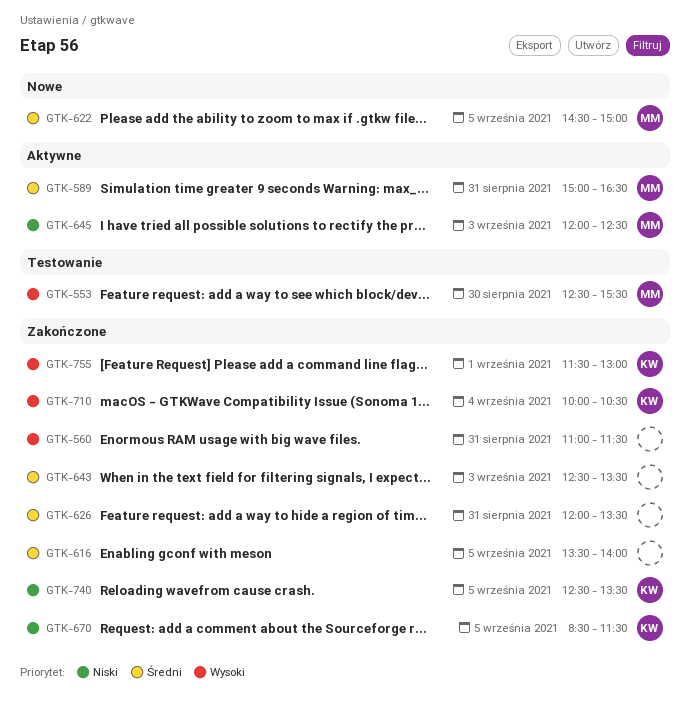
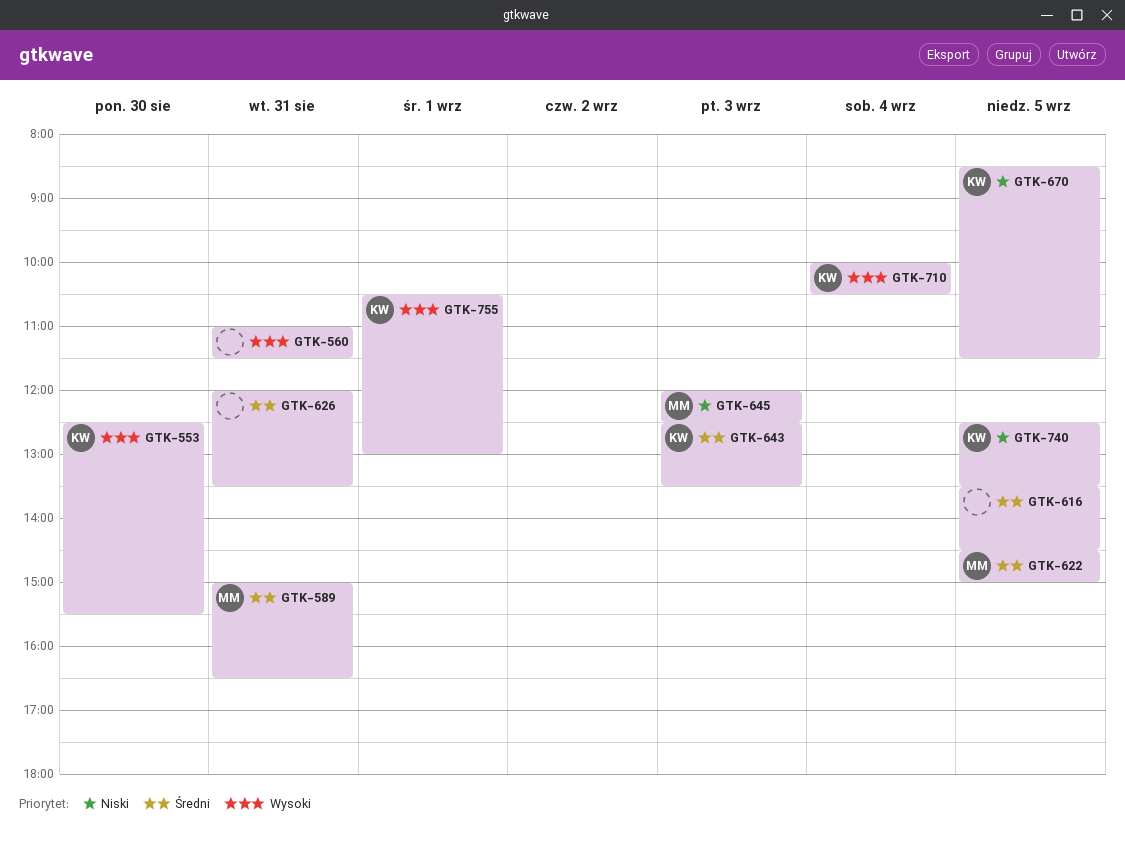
GTK-553, owner: MM -> KW
GTK-616, ends: 14:00 -> 14:30
GTK-643, owner: none -> KW
GTK-755, begins: 11:30 -> 10:30

